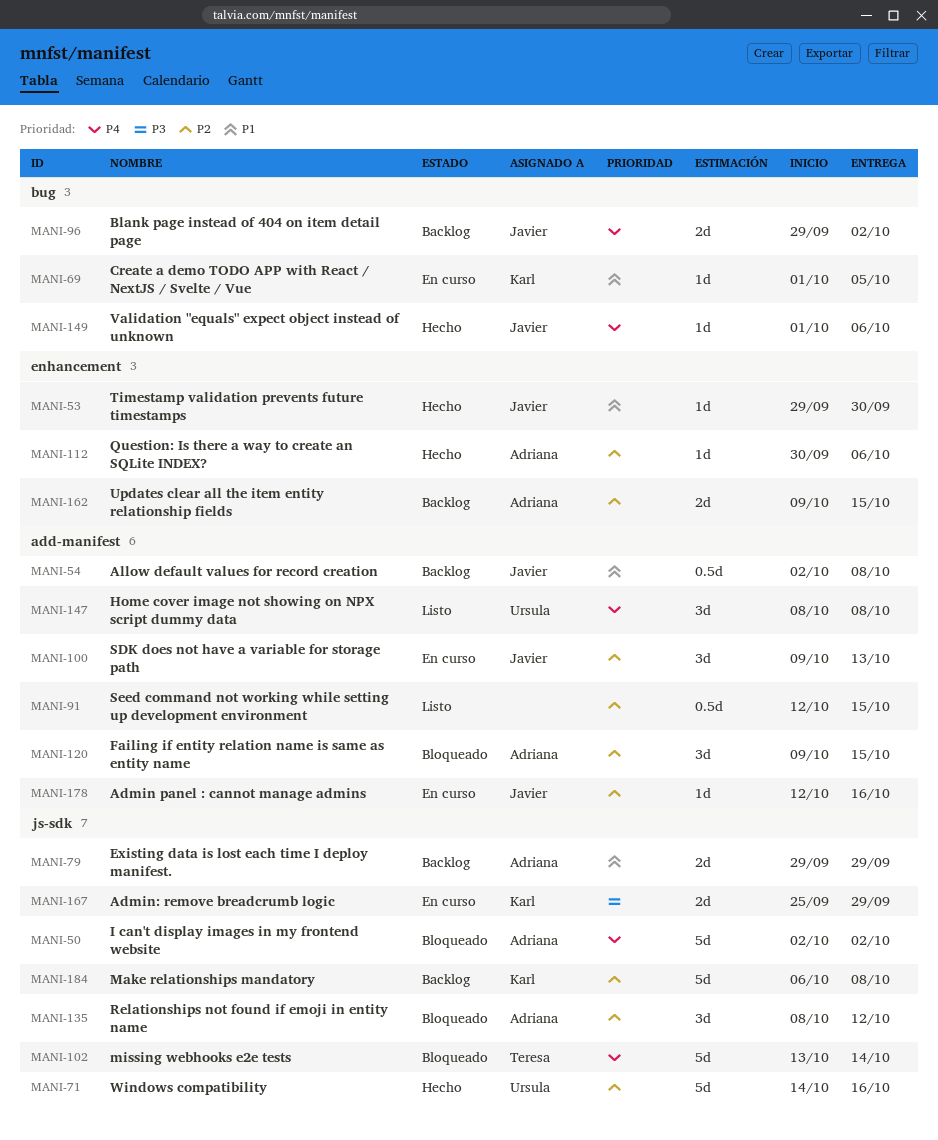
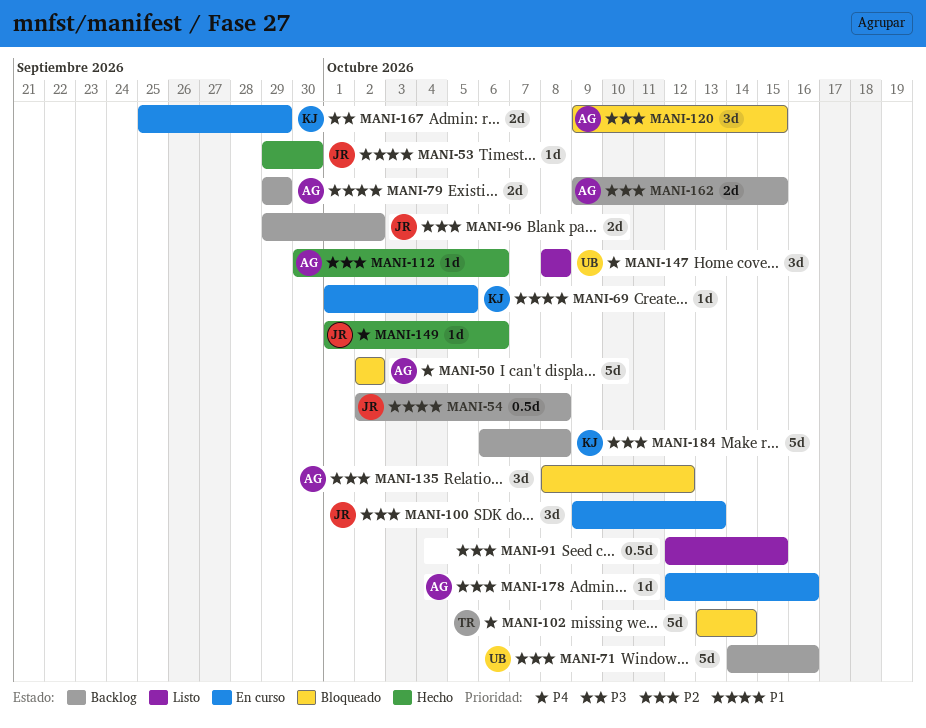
MANI-71, status: Hecho -> Backlog
MANI-96, priority: P4 -> P2
MANI-178, owner: Javier -> Adriana

